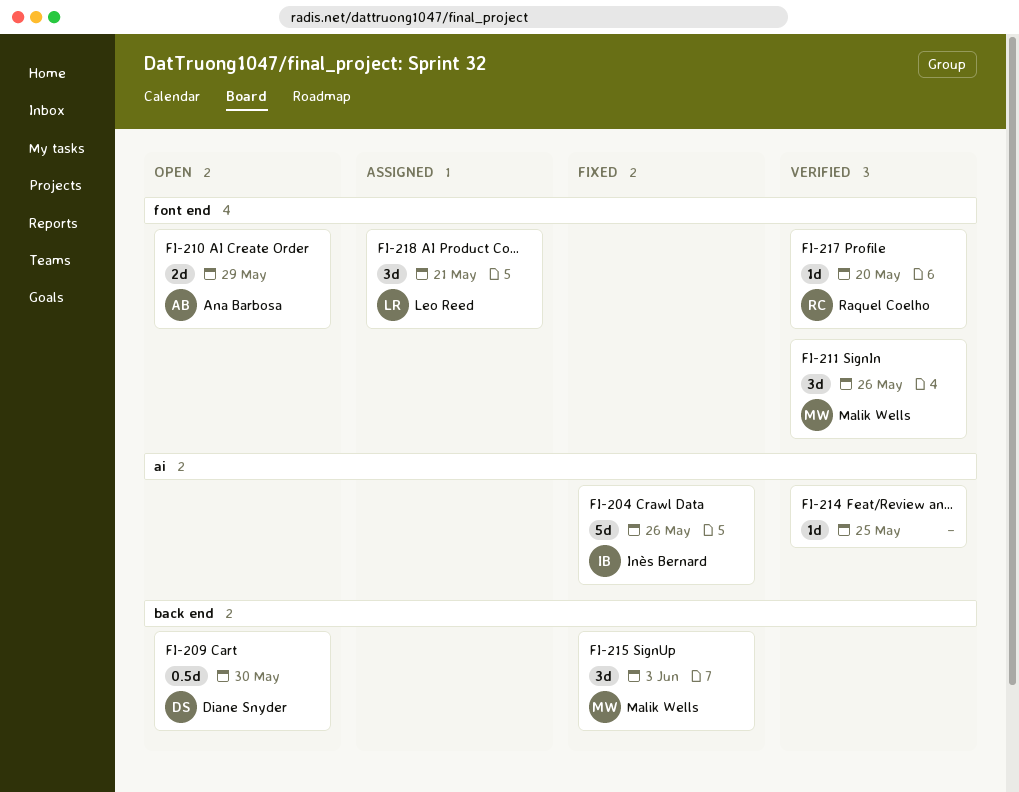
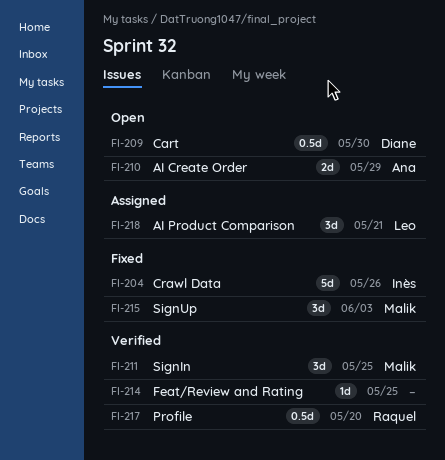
FI-211, due: May 26 -> May 25
FI-217, estimate: 1d -> 0.5d

